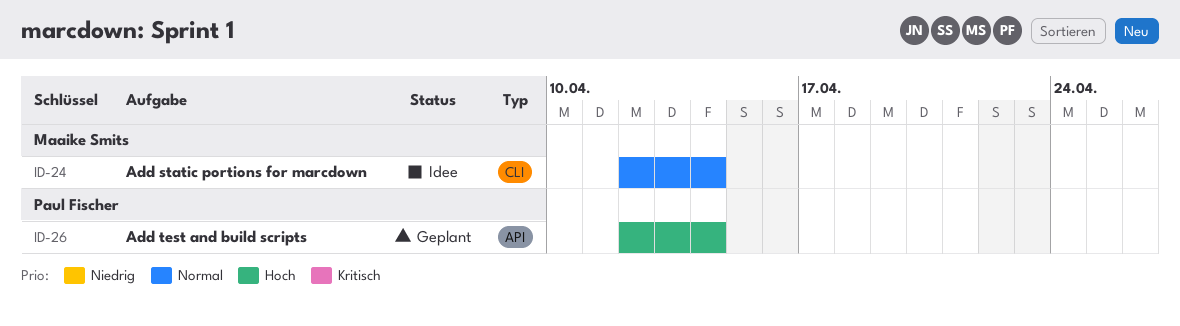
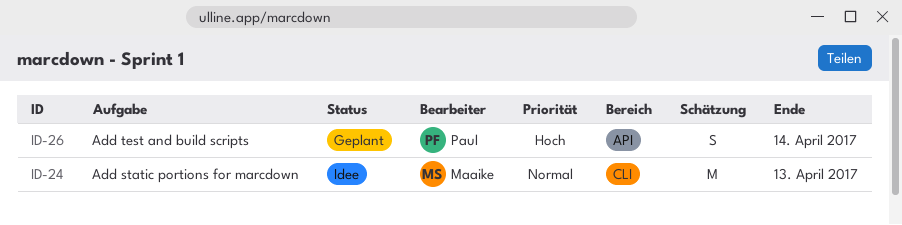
ID-24, due: Apr 14 -> Apr 13

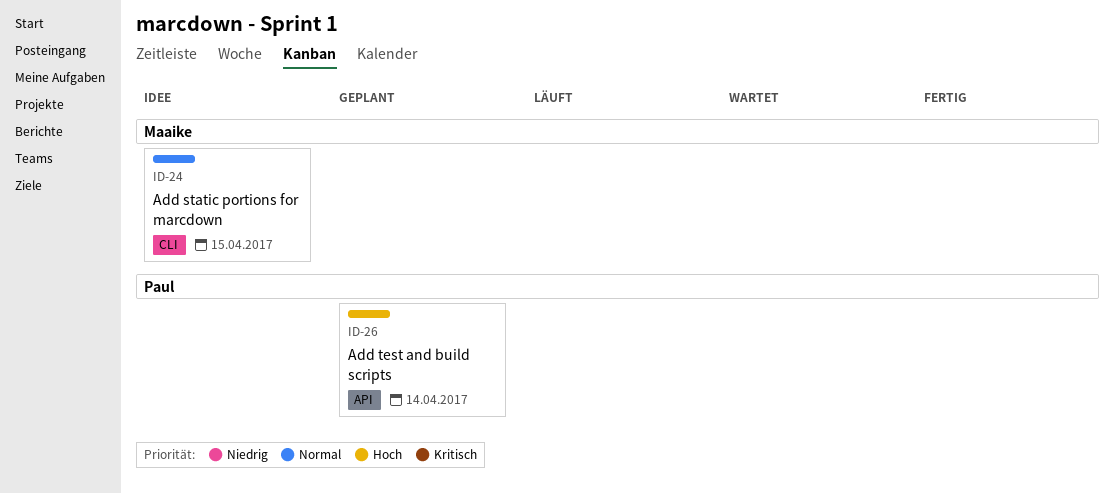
ID-24, due: Apr 13 -> Apr 15

